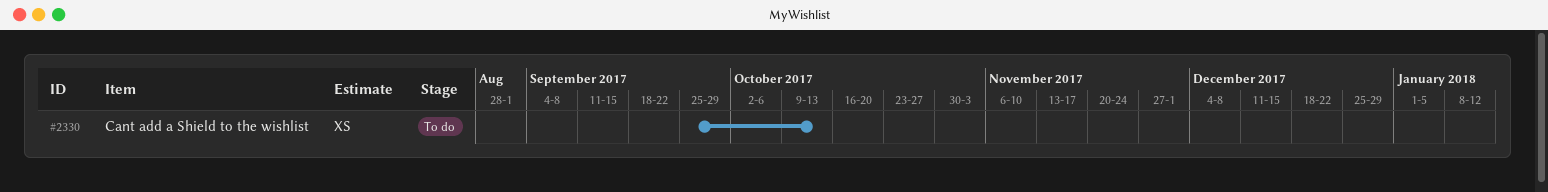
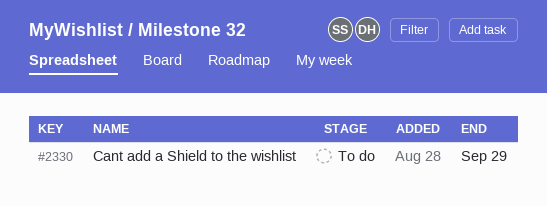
#2330, due: Oct 13 -> Sep 29

